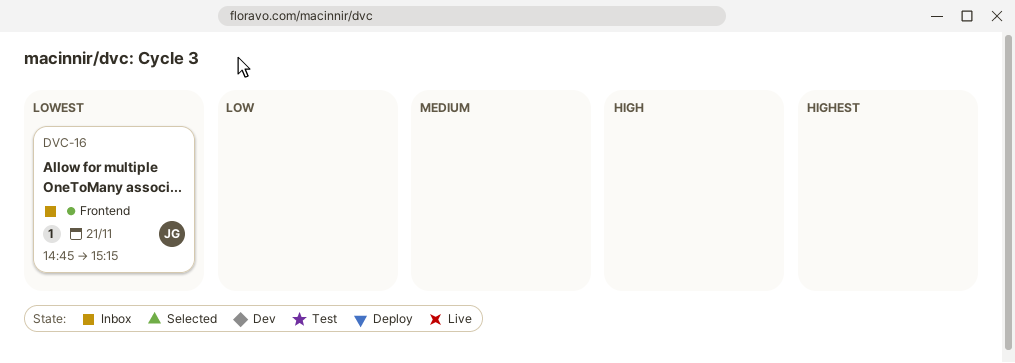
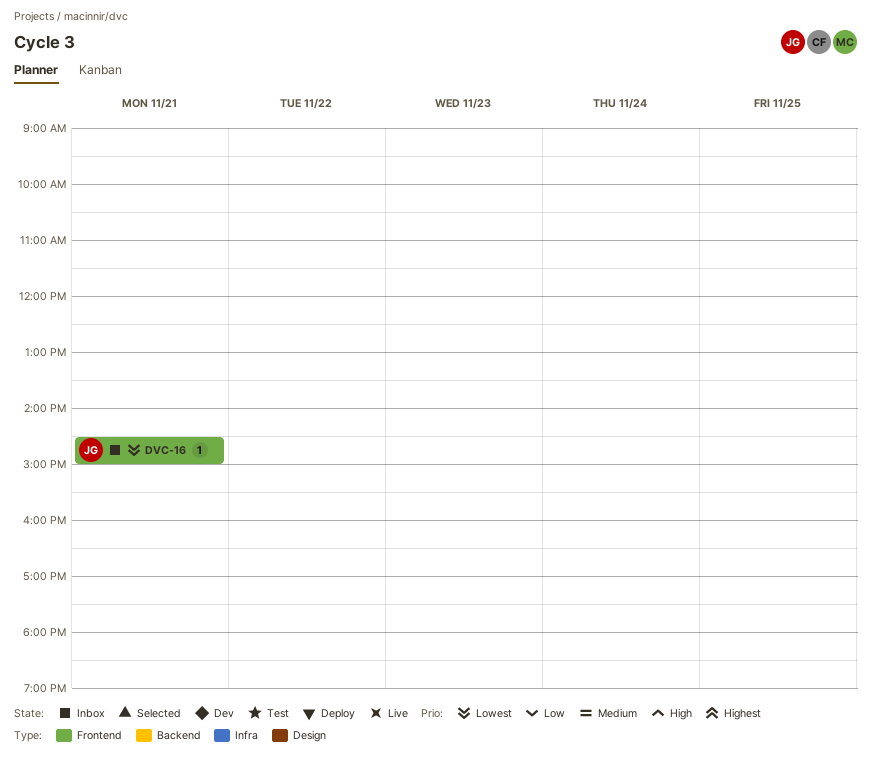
DVC-16, begins: 14:45 -> 14:30
DVC-16, ends: 15:15 -> 15:00

